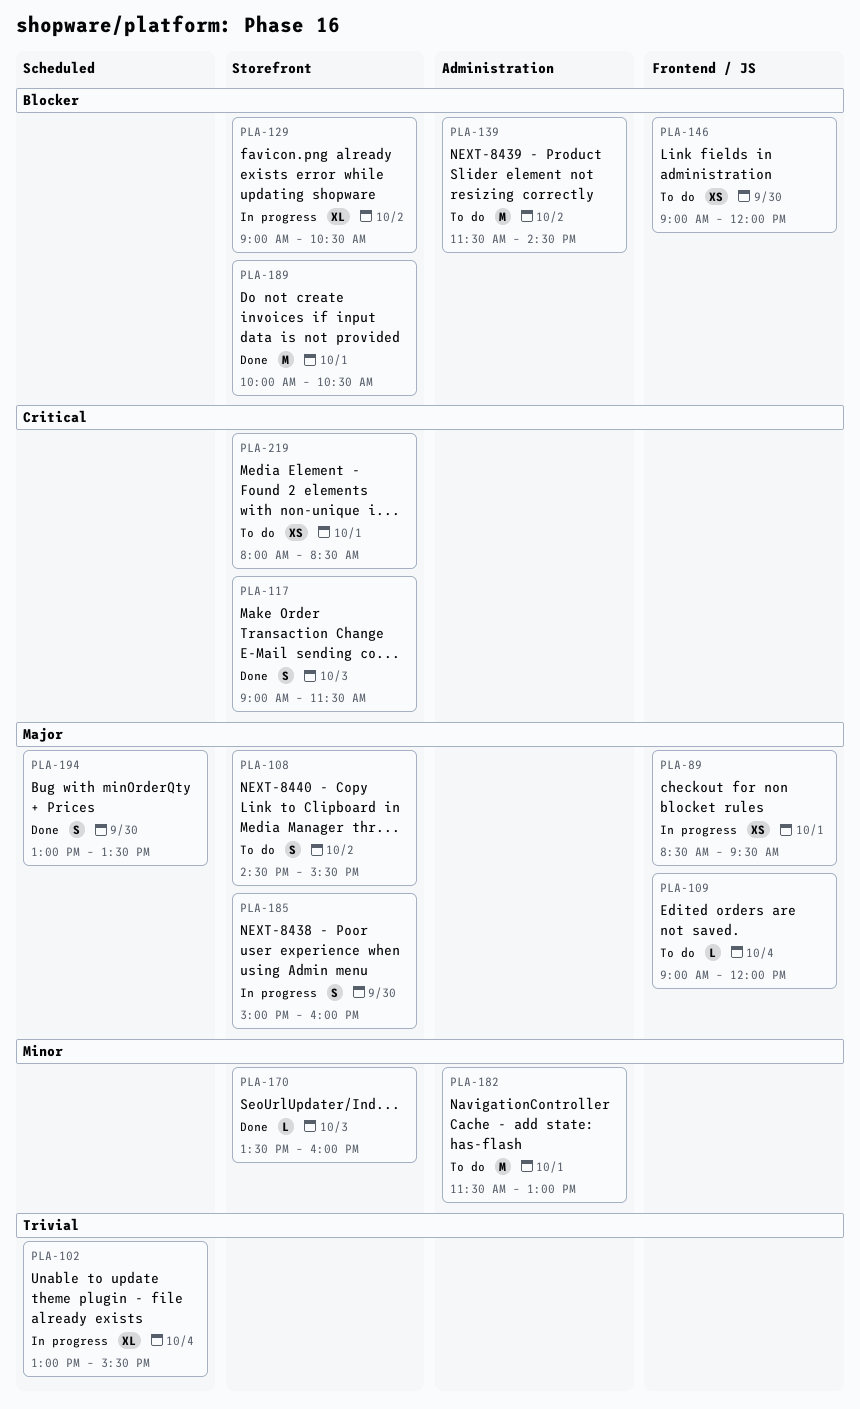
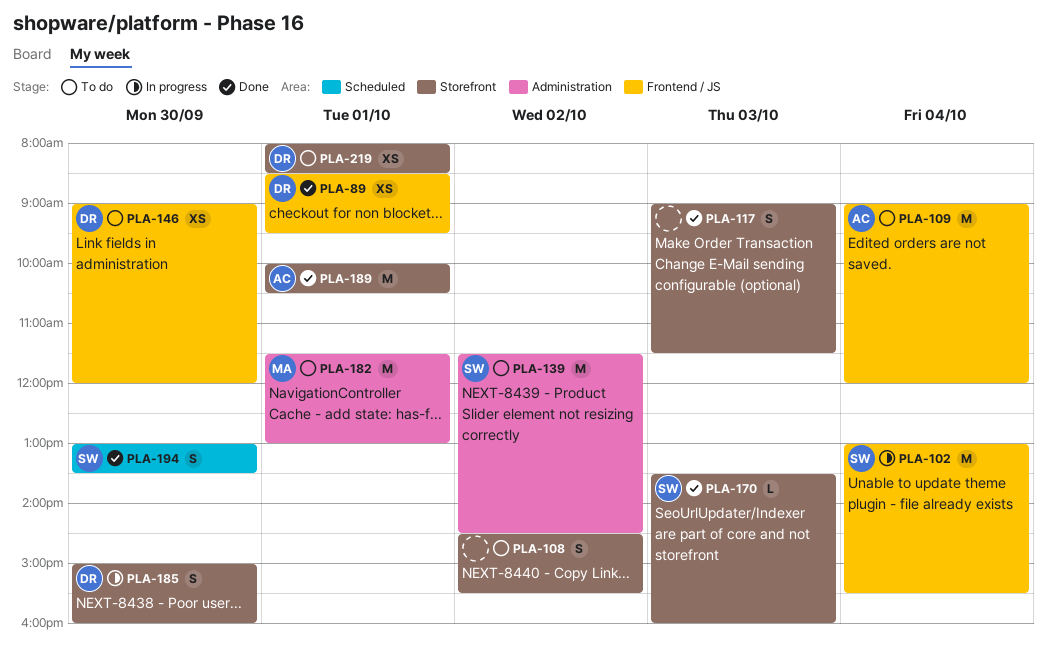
PLA-89, status: In progress -> Done
PLA-102, label: Scheduled -> Frontend / JS
PLA-102, estimate: XL -> M
PLA-109, estimate: L -> M
PLA-129: present -> none

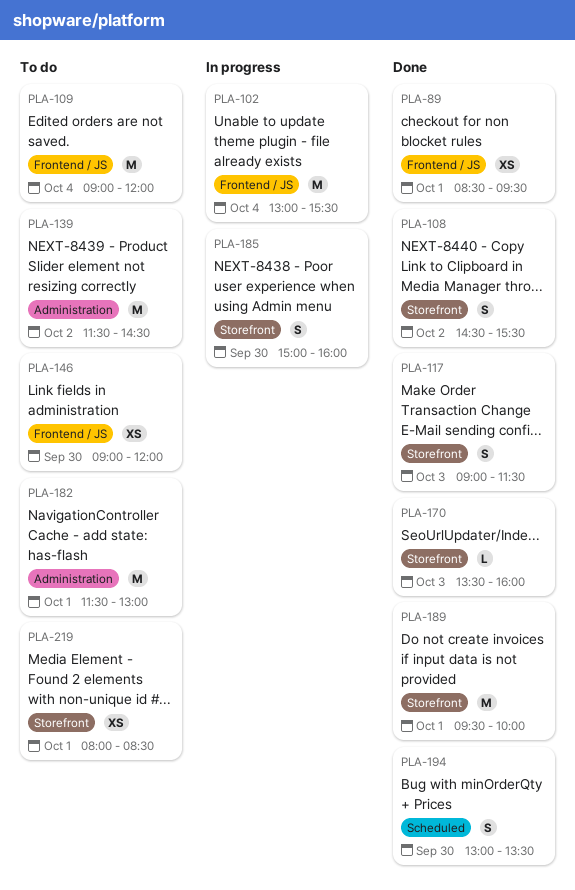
PLA-108, status: To do -> Done
PLA-189, begins: 10:00 -> 09:30
PLA-189, ends: 10:30 -> 10:00

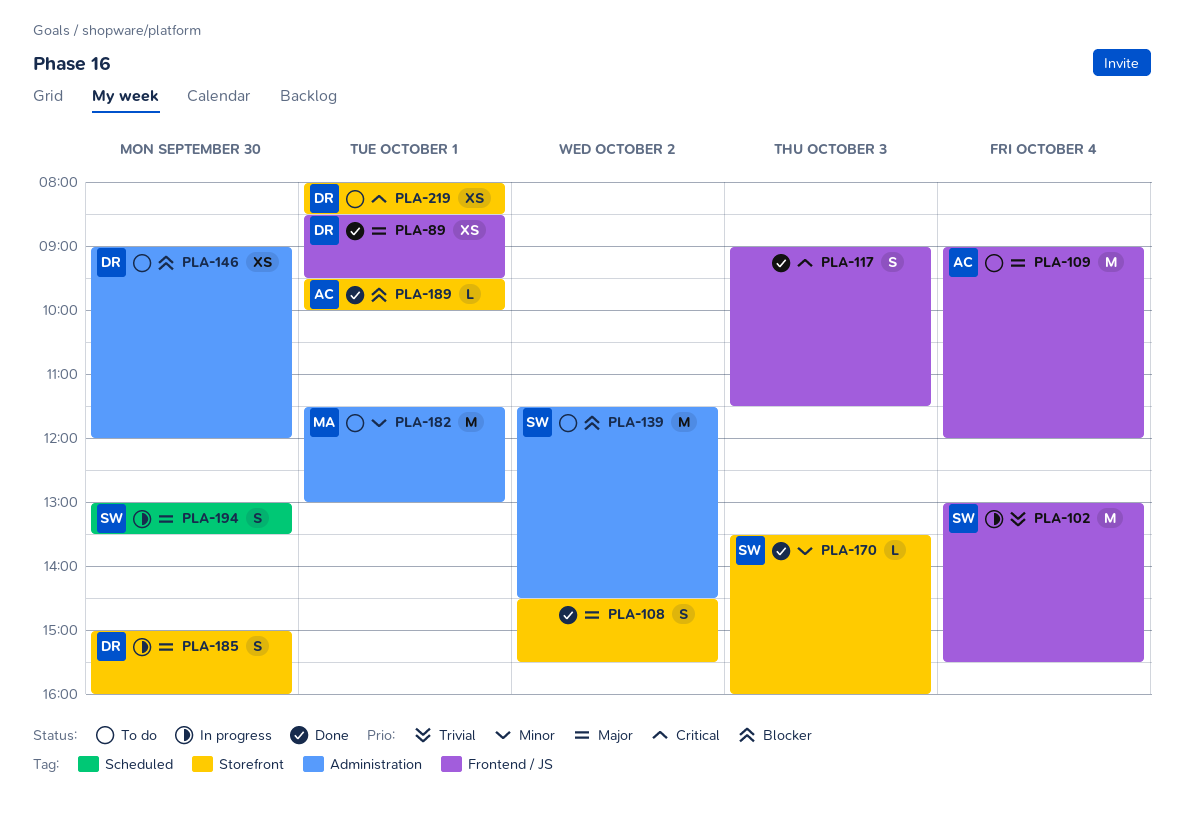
PLA-117, label: Storefront -> Frontend / JS
PLA-146, label: Frontend / JS -> Administration
PLA-189, estimate: M -> L
PLA-194, status: Done -> In progress

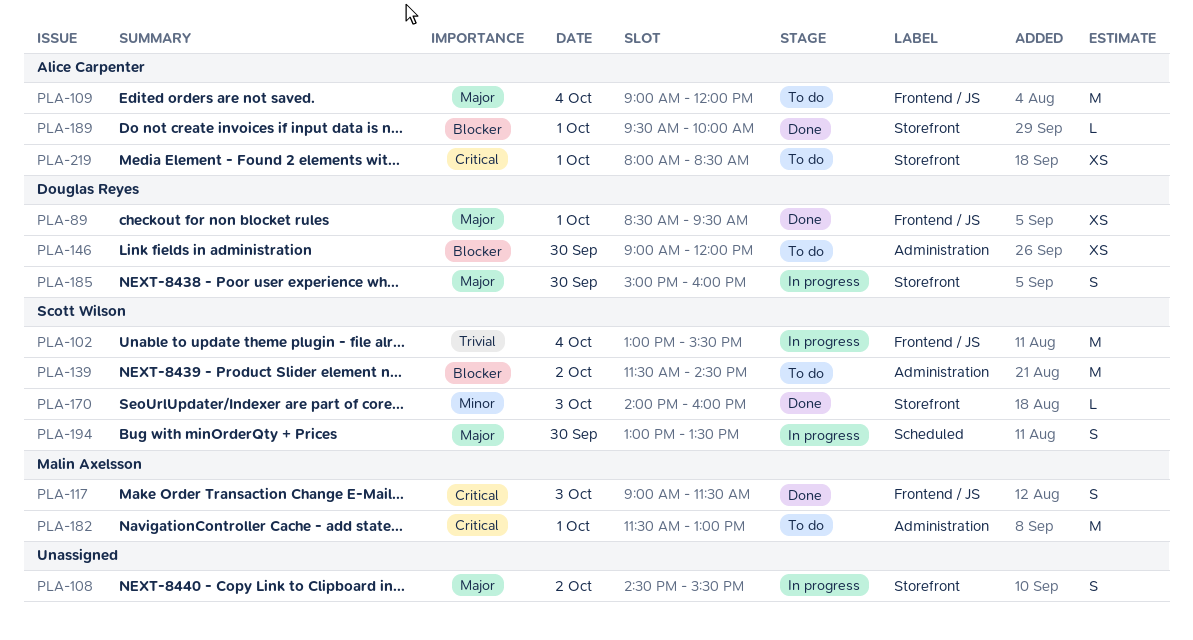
PLA-108, status: Done -> In progress
PLA-117, owner: none -> Malin Axelsson
PLA-170, begins: 13:30 -> 14:00
PLA-182, priority: Minor -> Critical
PLA-219, owner: Douglas Reyes -> Alice Carpenter

